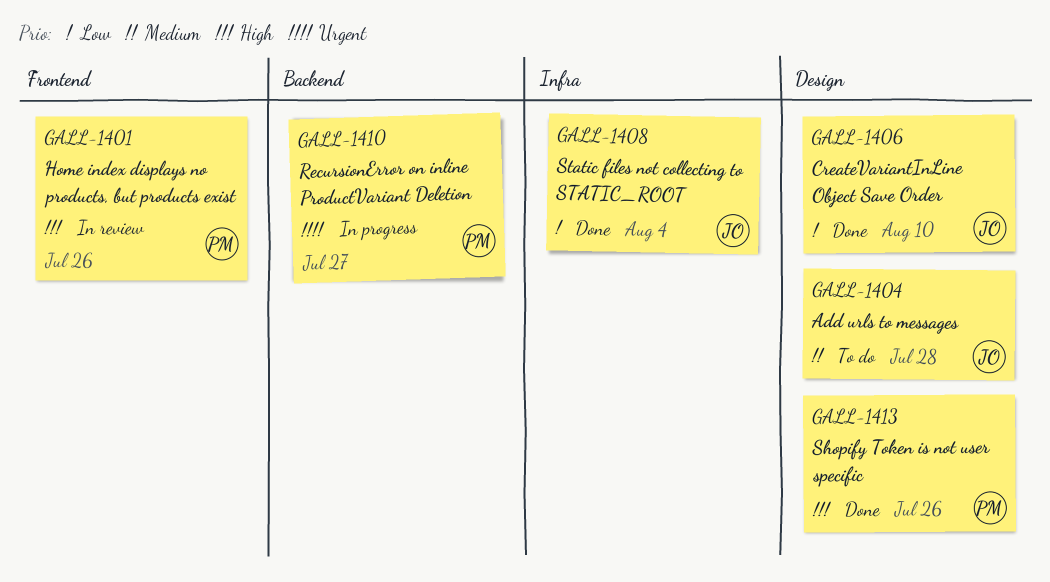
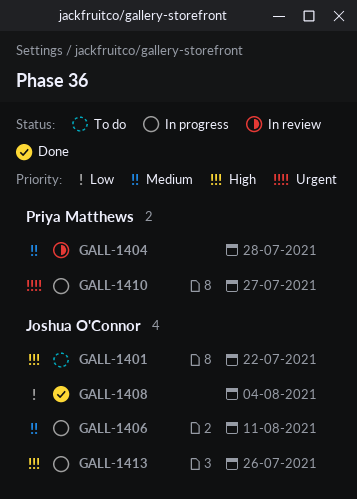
GALL-1401, status: In review -> To do
GALL-1401, owner: Priya Matthews -> Joshua O'Connor
GALL-1401, due: Jul 26 -> Jul 22
GALL-1404, status: To do -> In review
GALL-1404, owner: Joshua O'Connor -> Priya Matthews
GALL-1406, status: Done -> In progress
GALL-1406, priority: Low -> Medium
GALL-1406, due: Aug 10 -> Aug 11
GALL-1413, status: Done -> In progress
GALL-1413, owner: Priya Matthews -> Joshua O'Connor

